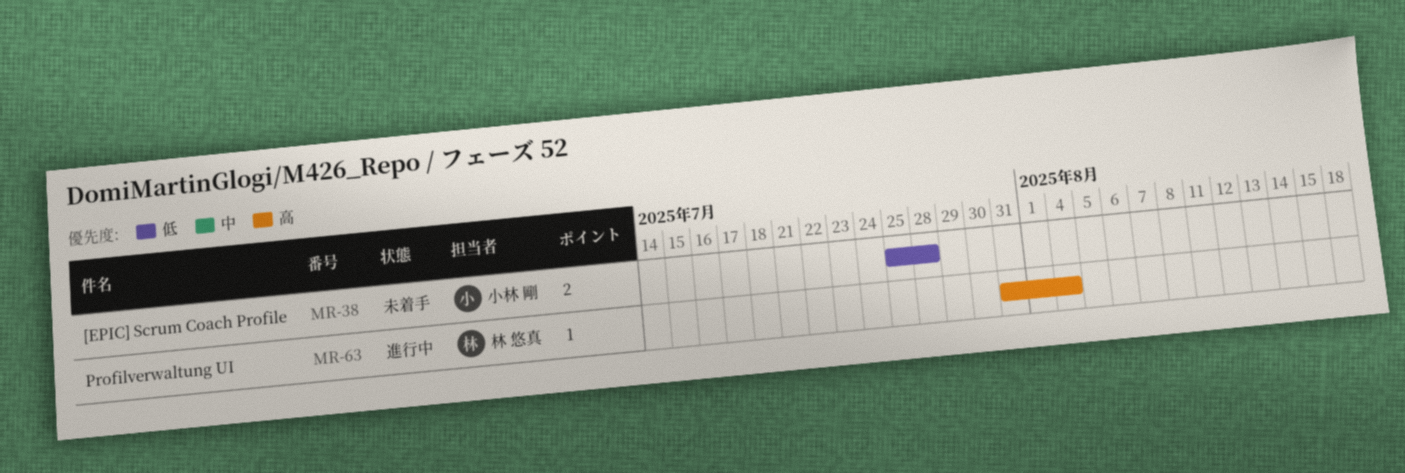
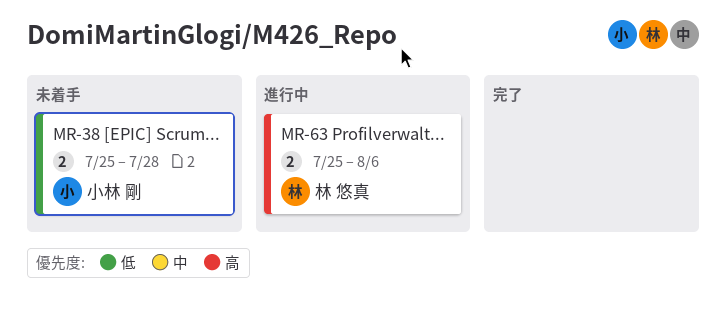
MR-63, estimate: 1 -> 2
MR-63, start: Jul 31 -> Jul 25
MR-63, due: Aug 4 -> Aug 6

